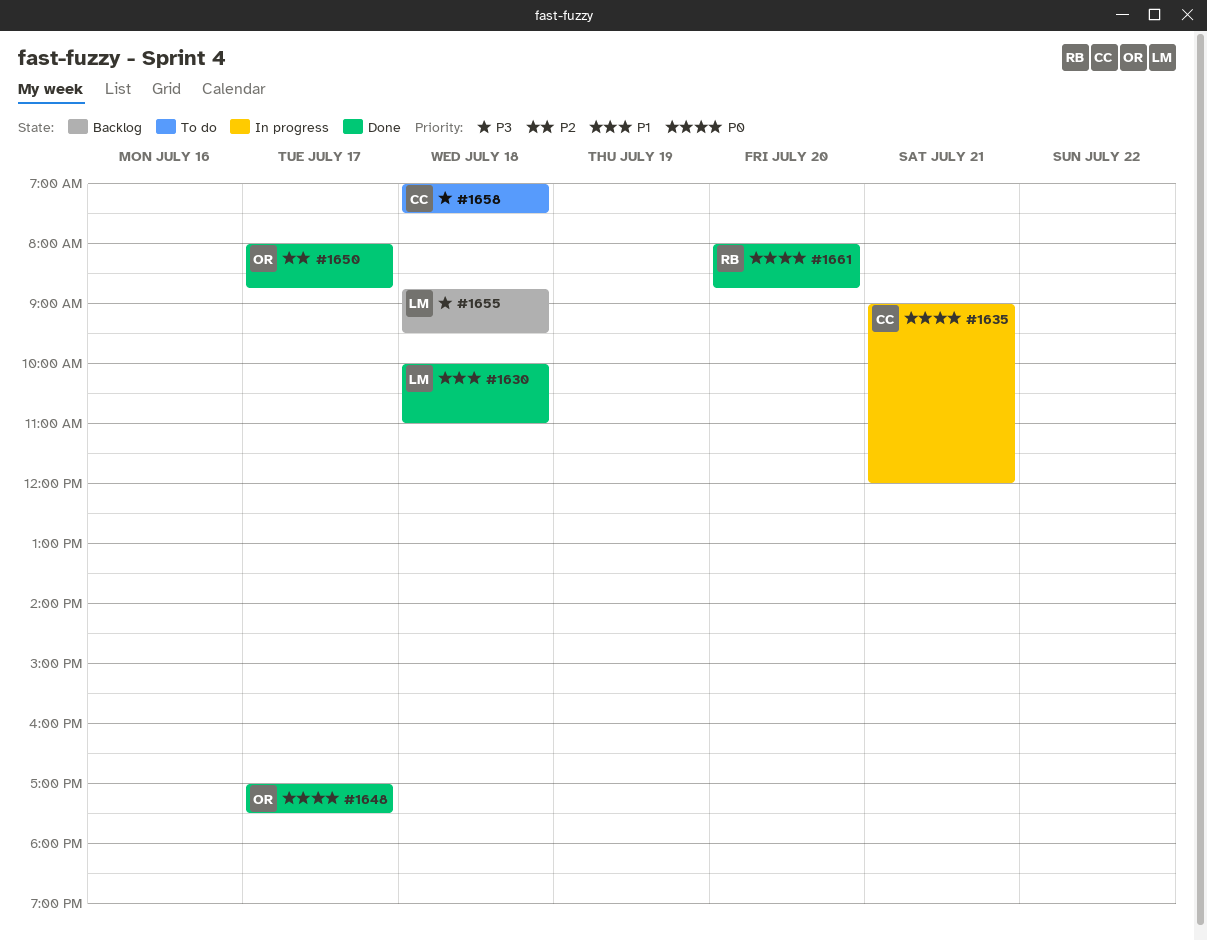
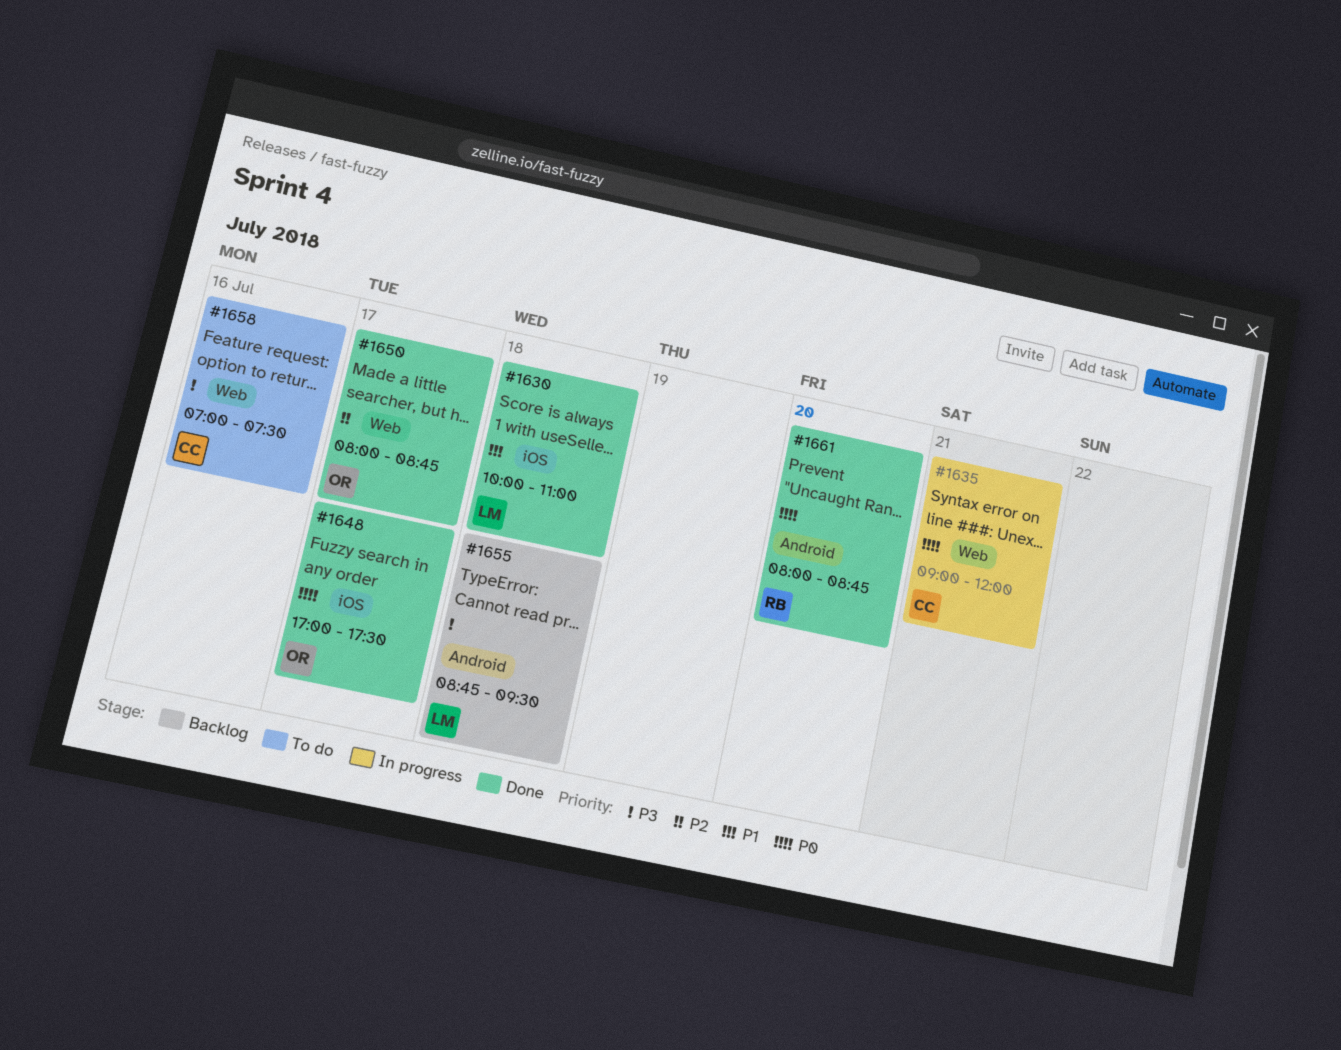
#1658, day: Jul 18 -> Jul 16

